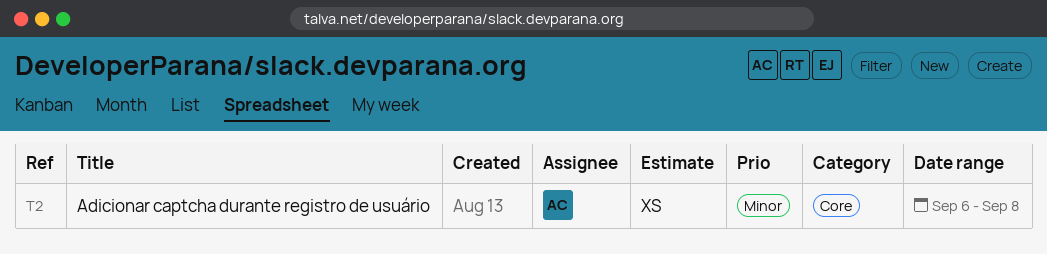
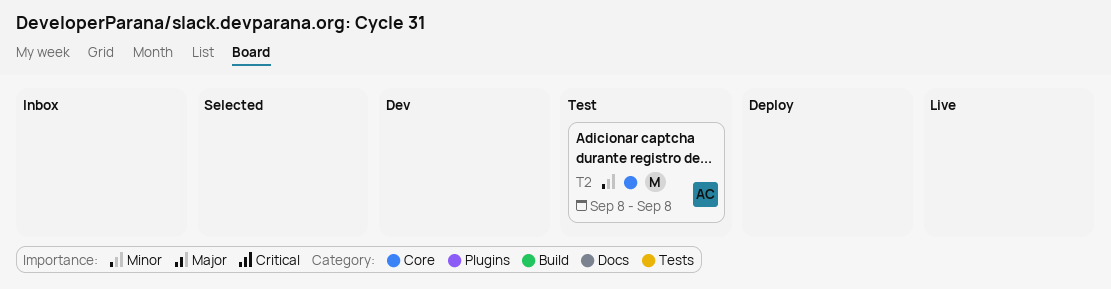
T2, estimate: XS -> M
T2, start: Sep 6 -> Sep 8

